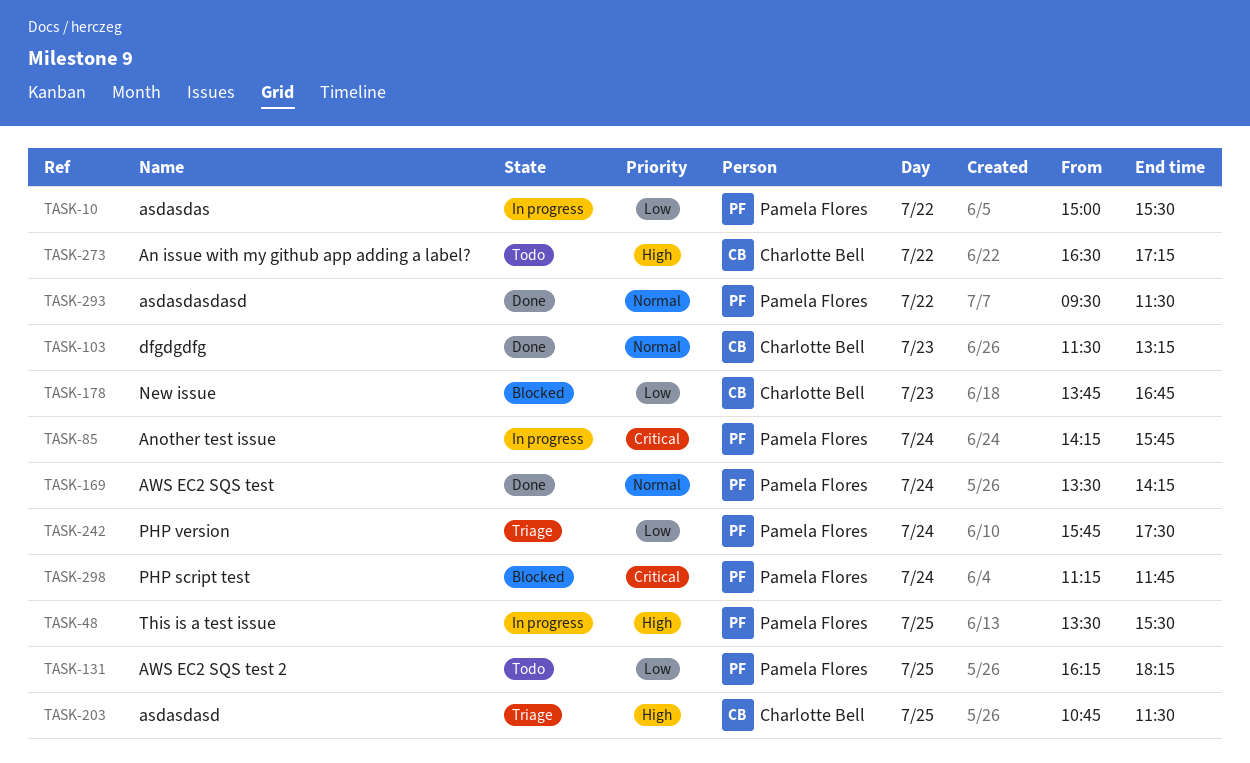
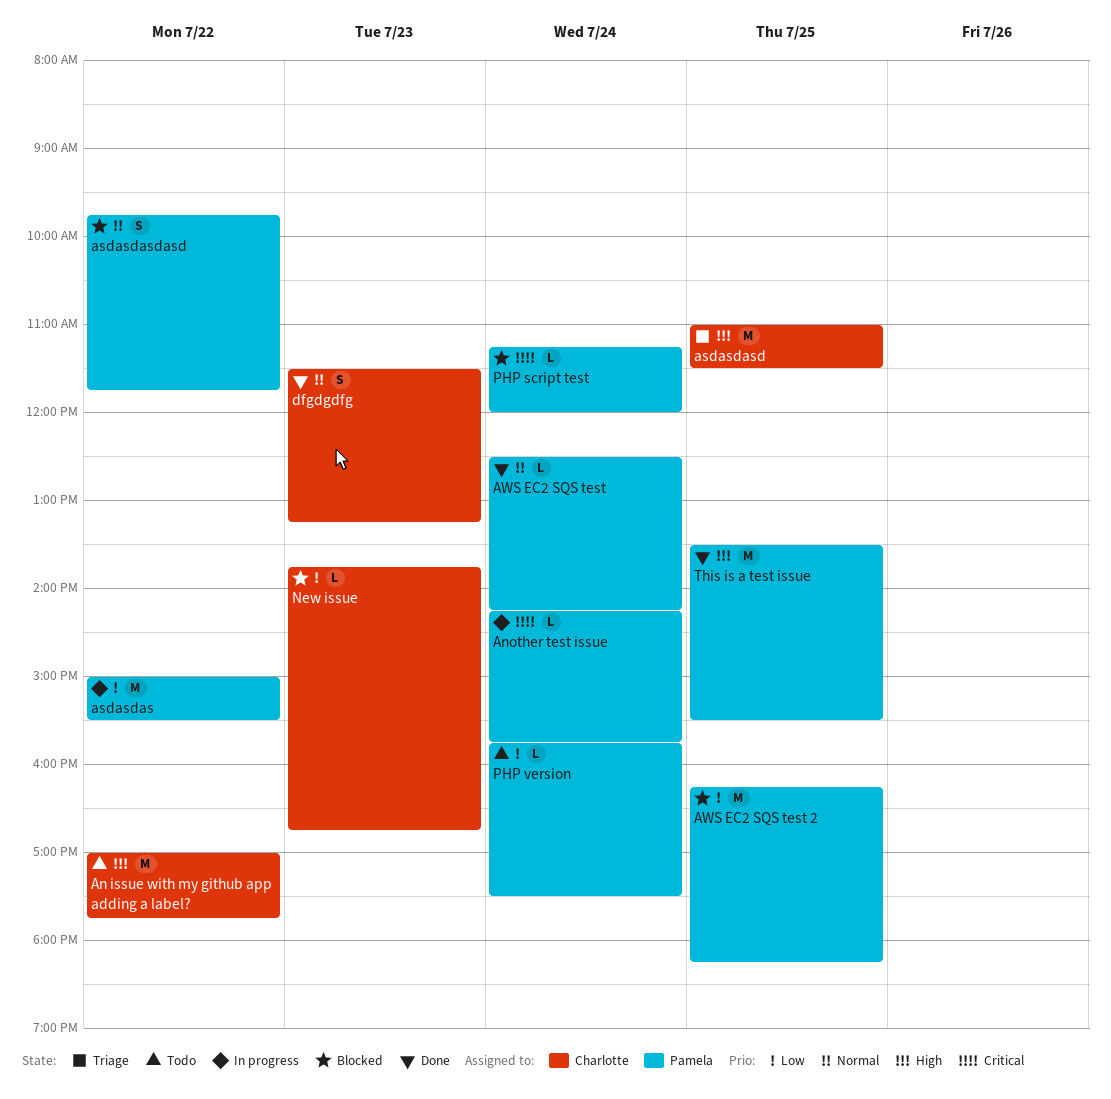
An issue with my github app adding a label?, begins: 16:30 -> 17:00
An issue with my github app adding a label?, ends: 17:15 -> 17:45
asdasdasd, begins: 10:45 -> 11:00
asdasdasdasd, status: Done -> Blocked
asdasdasdasd, begins: 09:30 -> 09:45
asdasdasdasd, ends: 11:30 -> 11:45
AWS EC2 SQS test, begins: 13:30 -> 12:30
AWS EC2 SQS test 2, status: Todo -> Blocked
PHP script test, ends: 11:45 -> 12:00
PHP version, status: Triage -> Todo
This is a test issue, status: In progress -> Done

